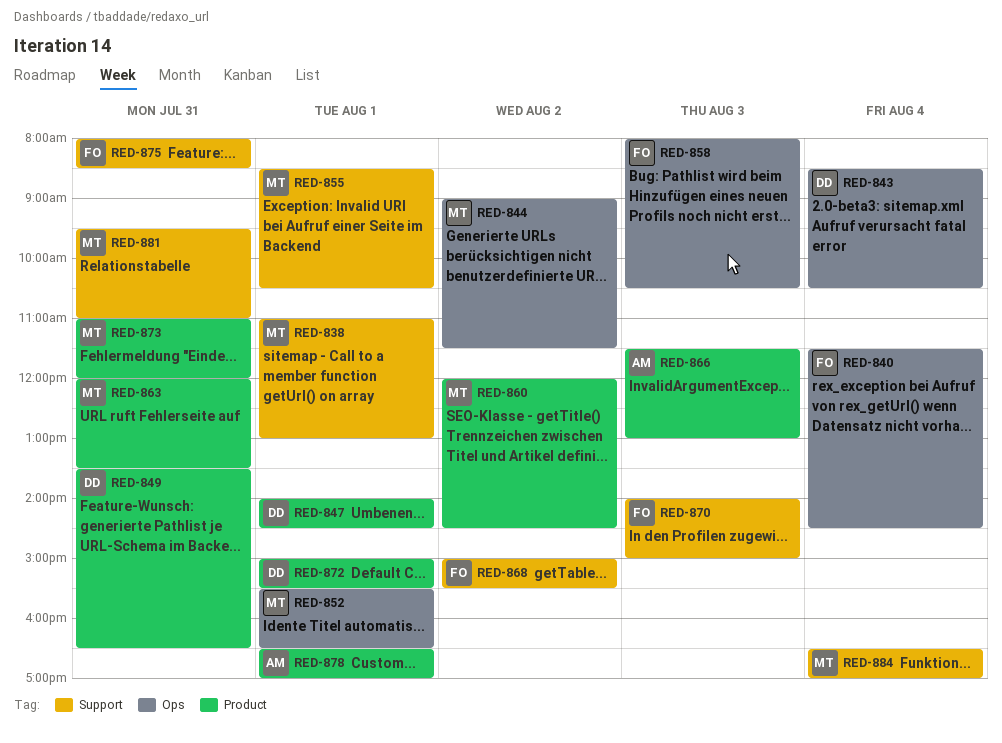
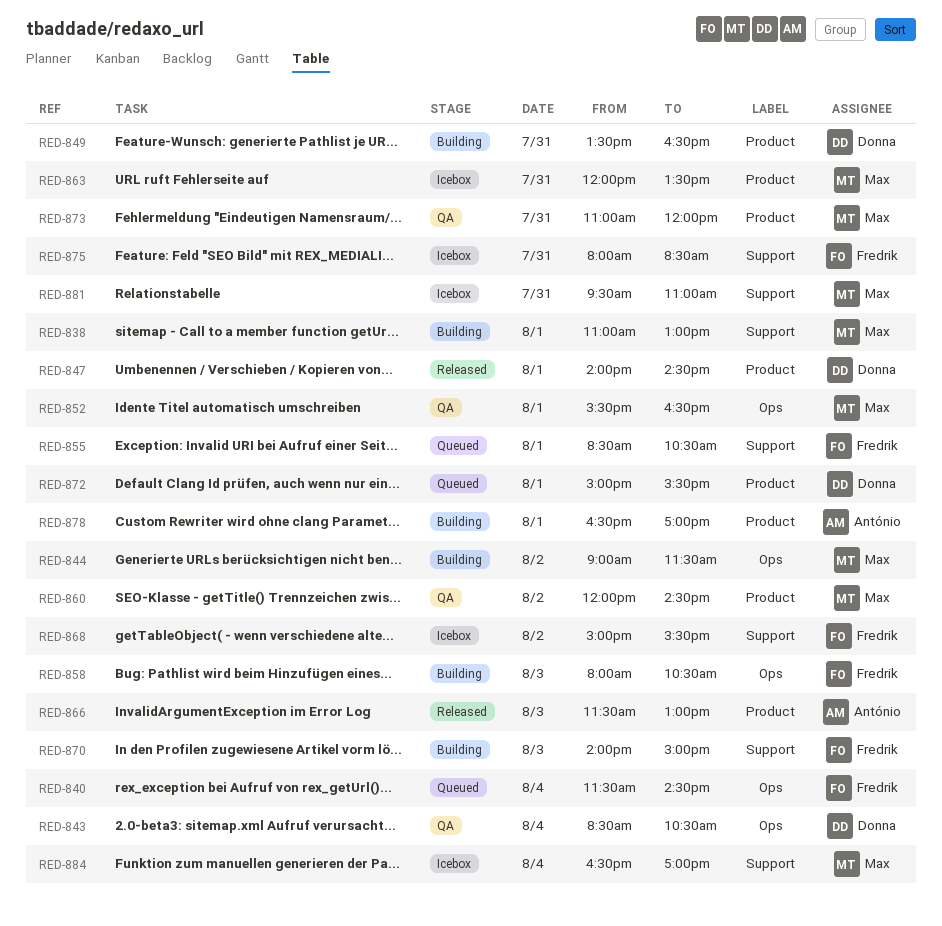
RED-855, owner: Max -> Fredrik

